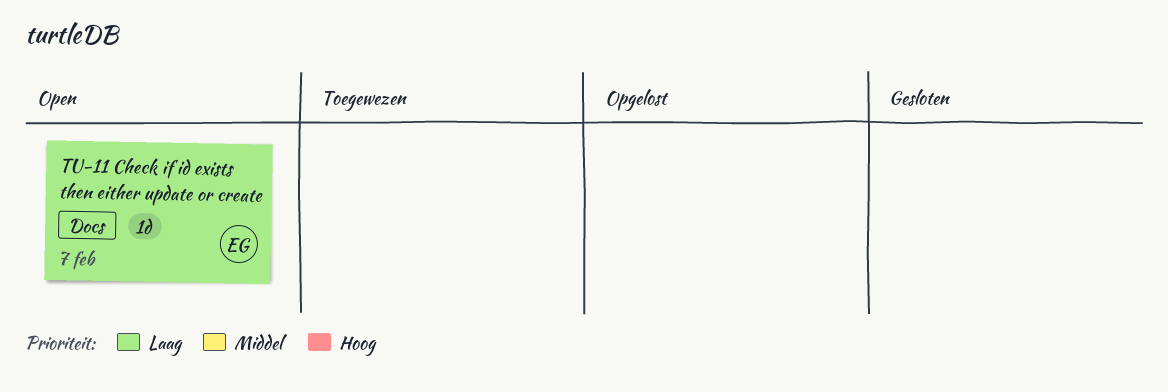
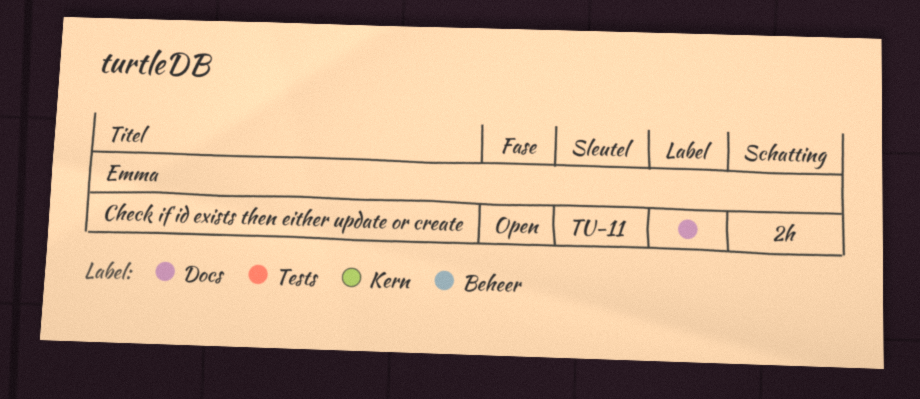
TU-11, estimate: 1d -> 2h

